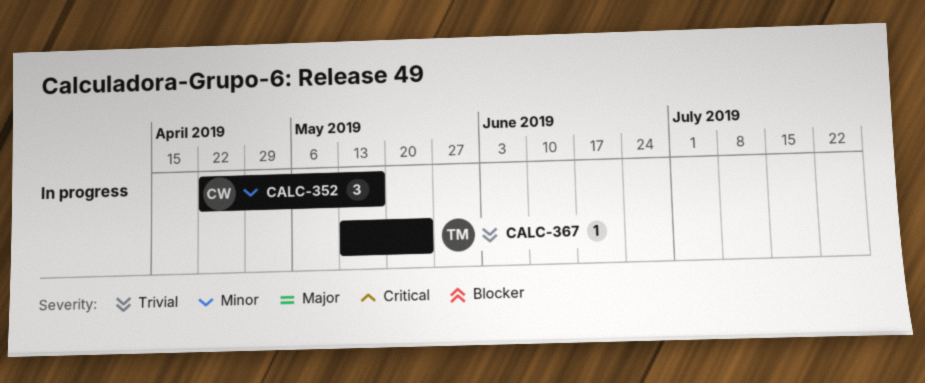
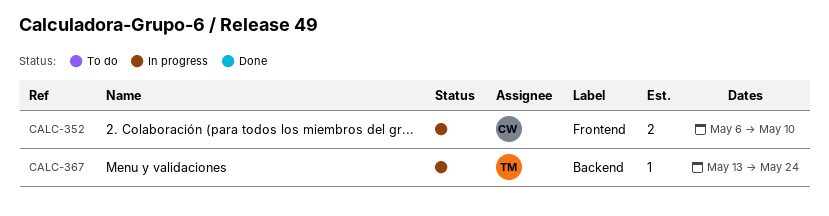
CALC-352, estimate: 3 -> 2
CALC-352, start: Apr 22 -> May 6
CALC-352, due: May 17 -> May 10

